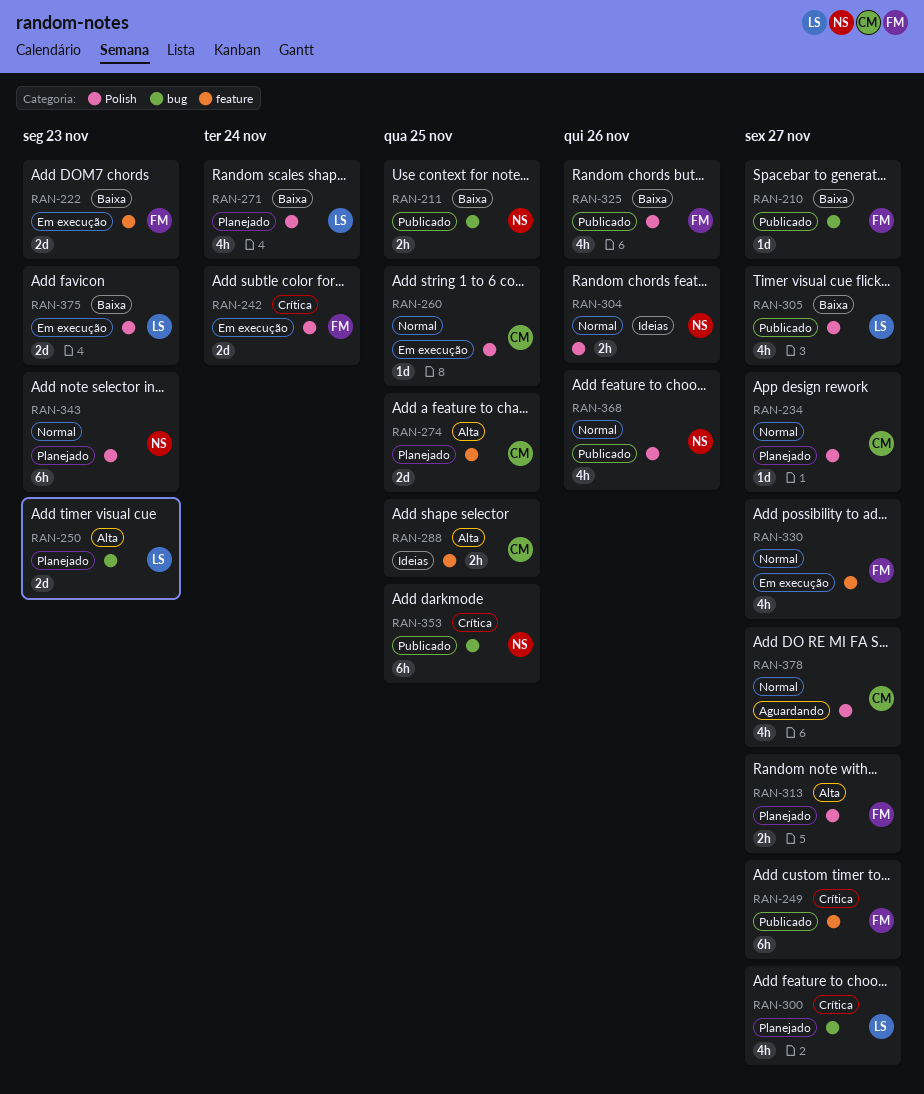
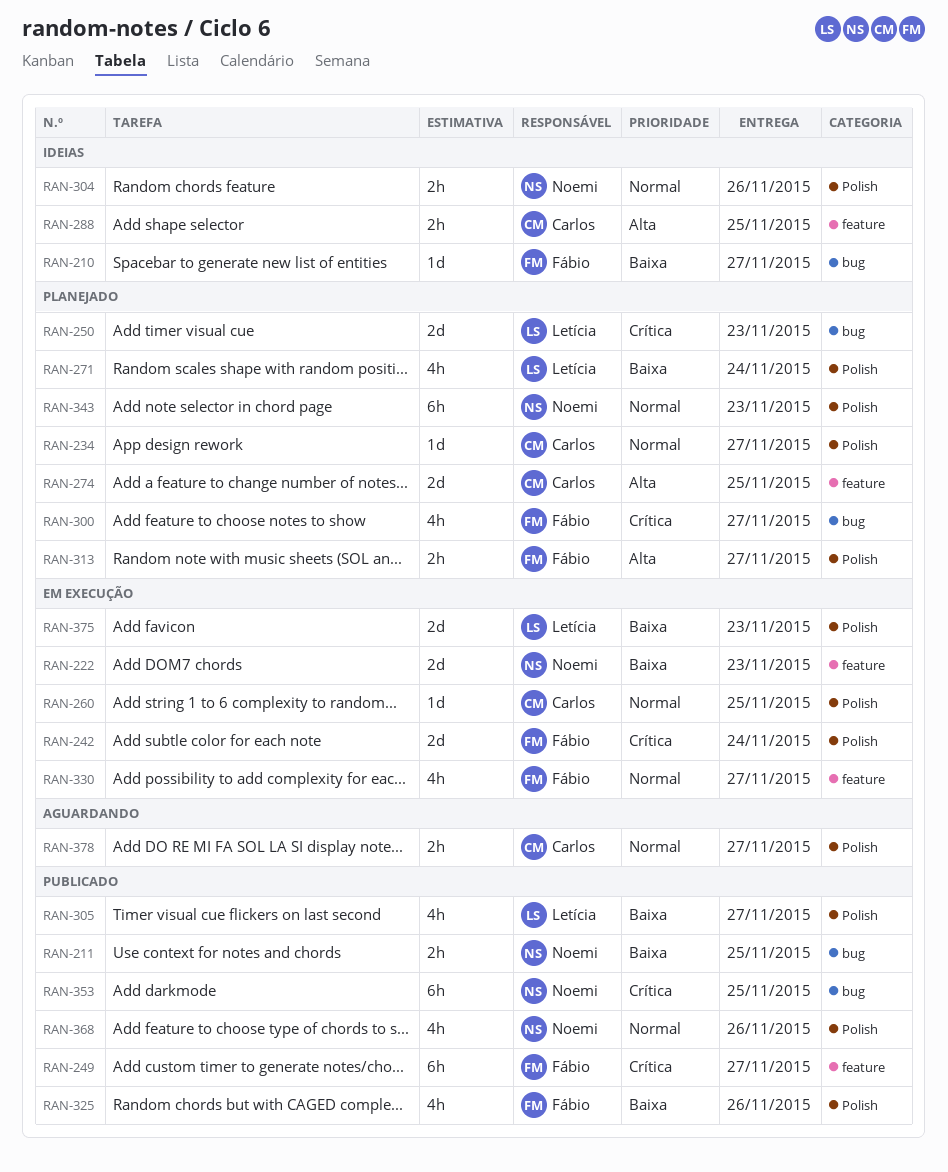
RAN-210, status: Publicado -> Ideias
RAN-222, owner: Fábio -> Noemi
RAN-250, priority: Alta -> Crítica
RAN-300, owner: Letícia -> Fábio
RAN-378, estimate: 4h -> 2h

